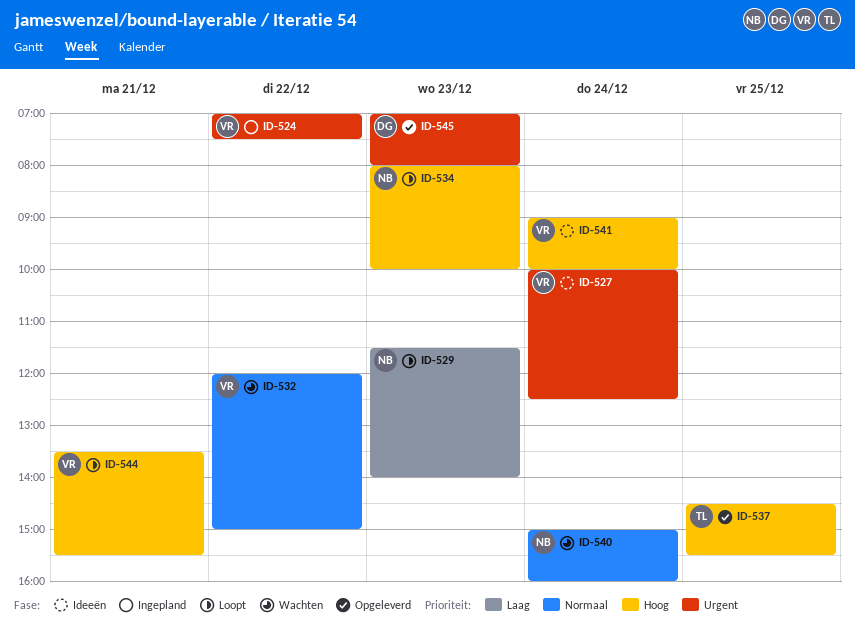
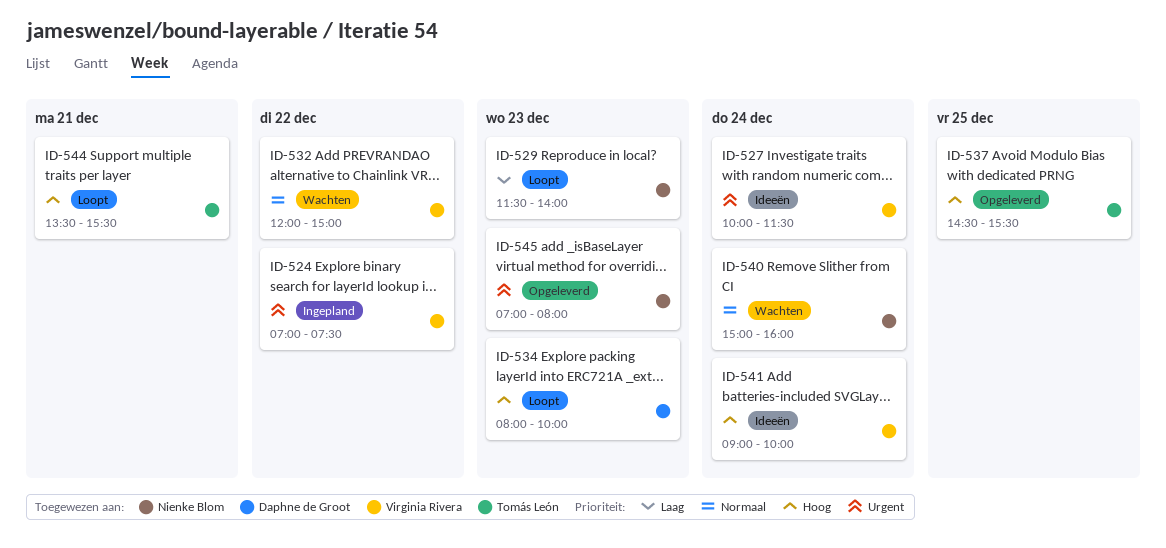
ID-527, ends: 12:30 -> 11:30
ID-534, owner: Nienke Blom -> Daphne de Groot
ID-544, owner: Virginia Rivera -> Tomás León
ID-545, owner: Daphne de Groot -> Nienke Blom

